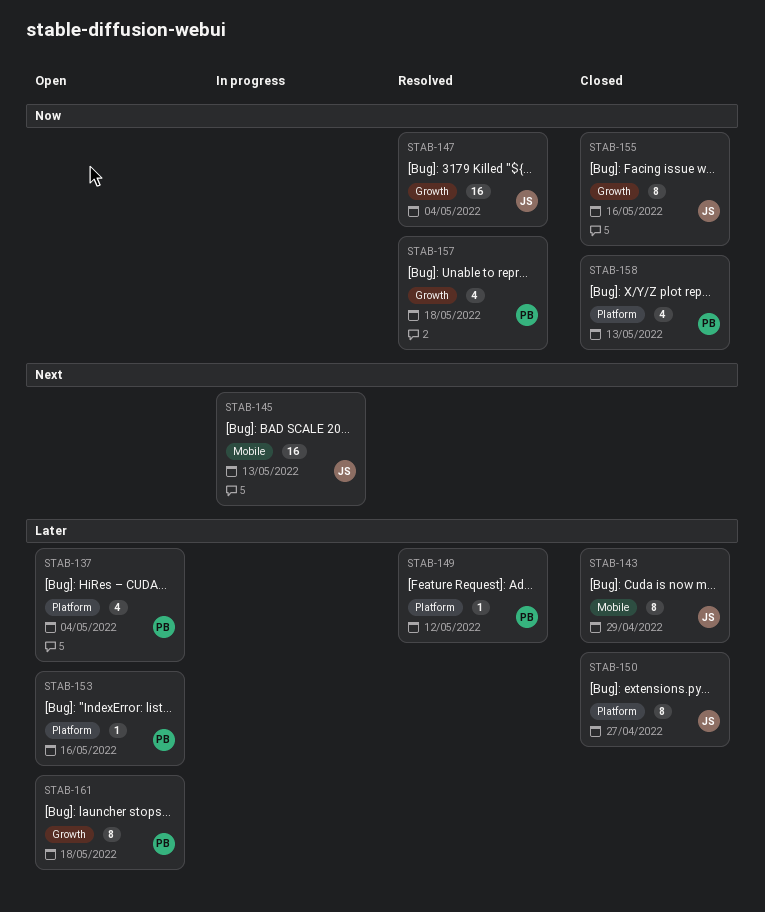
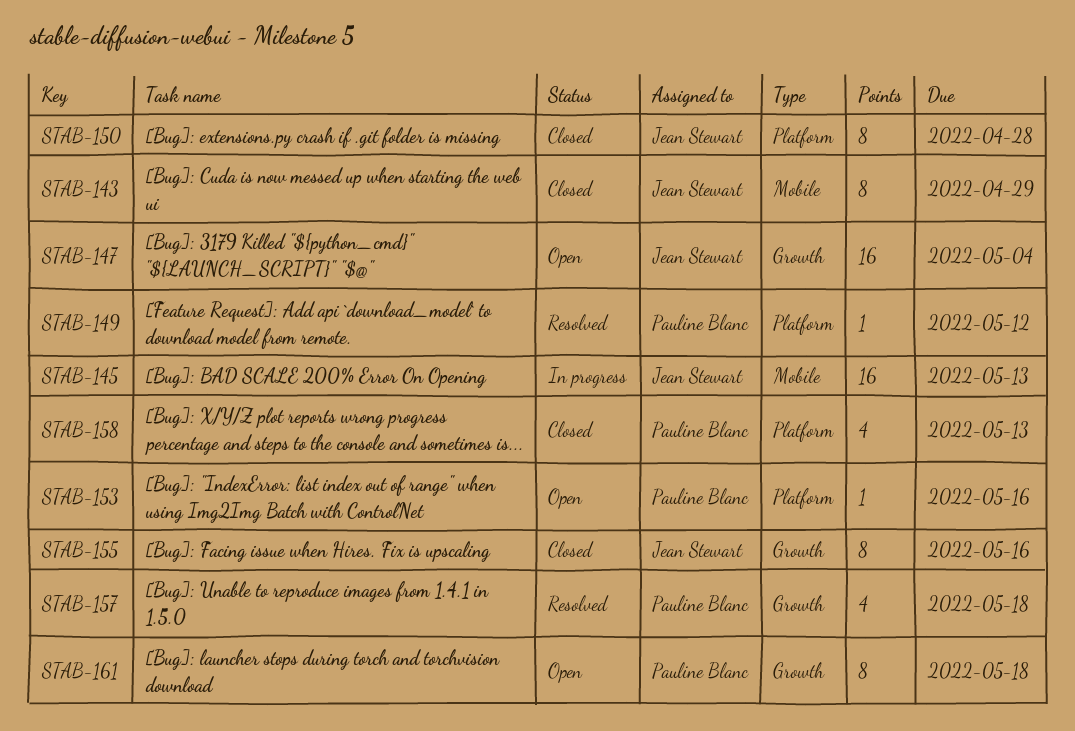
STAB-137: present -> none
STAB-147, status: Resolved -> Open
STAB-150, due: Apr 27 -> Apr 28

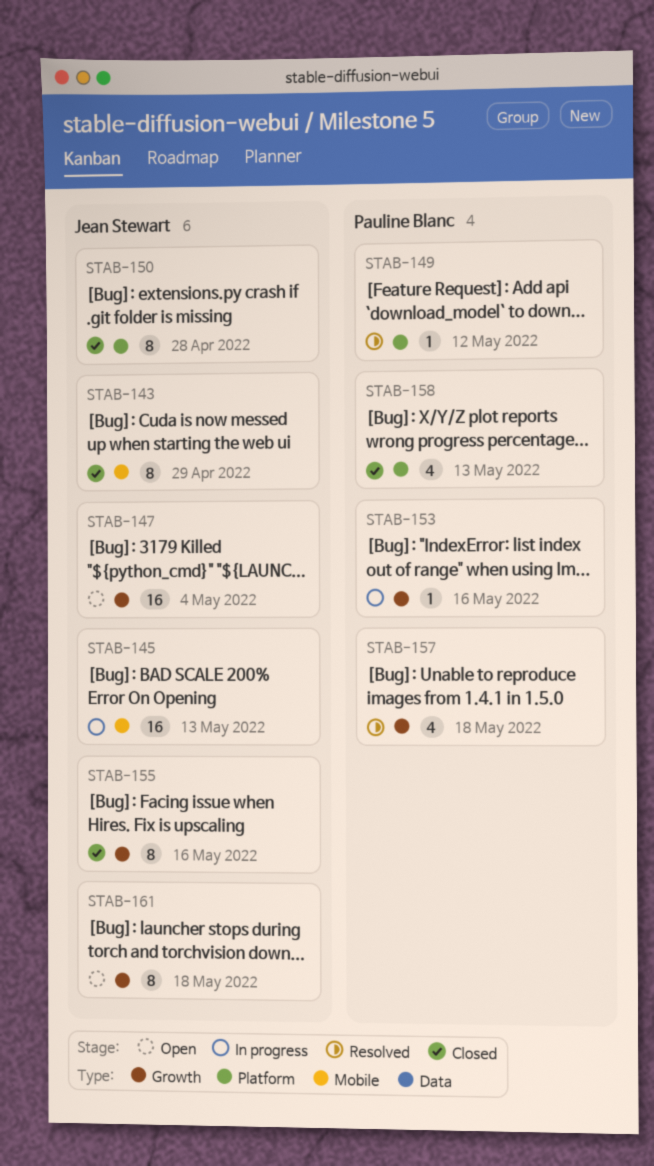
STAB-153, status: Open -> In progress
STAB-153, label: Platform -> Growth
STAB-161, owner: Pauline Blanc -> Jean Stewart

